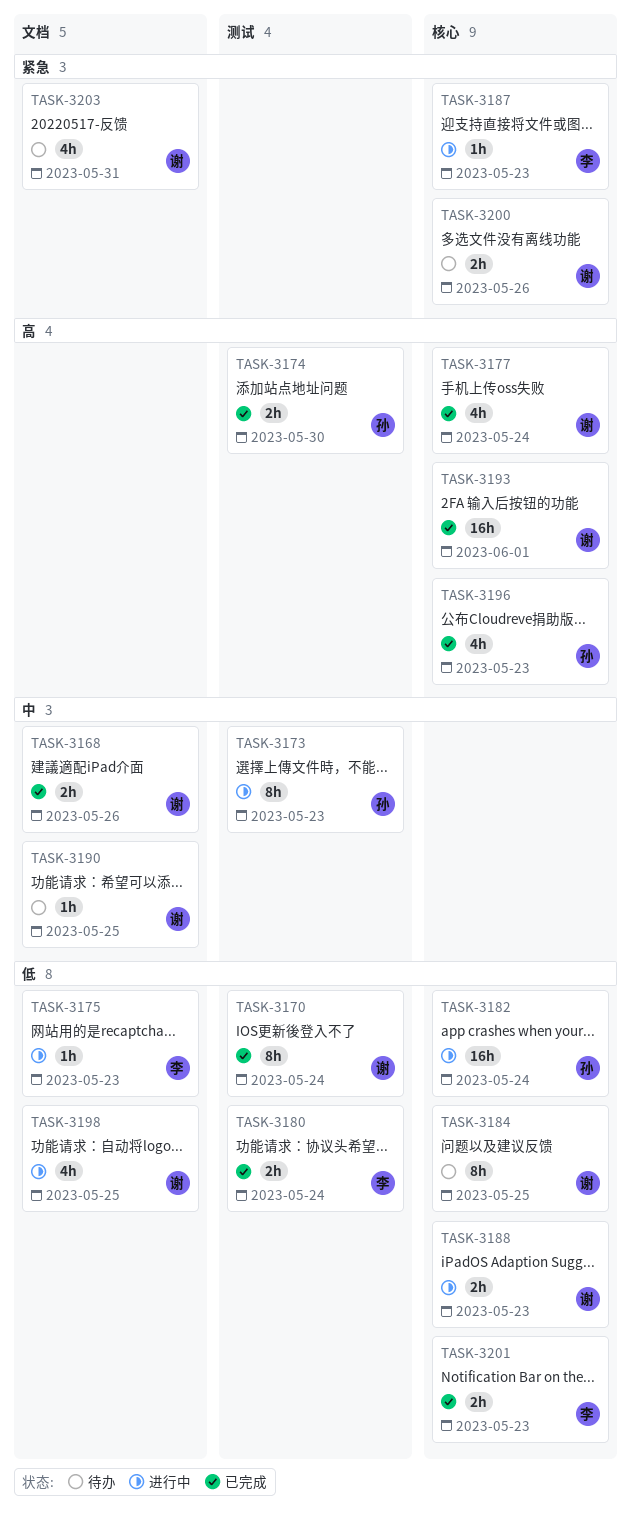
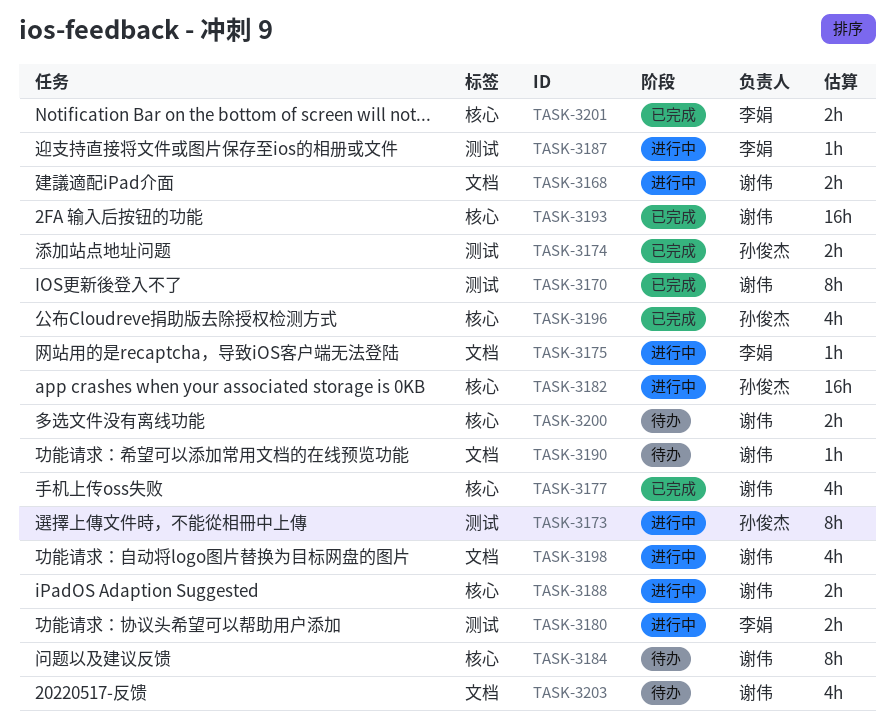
TASK-3168, status: 已完成 -> 进行中
TASK-3180, status: 已完成 -> 进行中
TASK-3187, label: 核心 -> 测试

